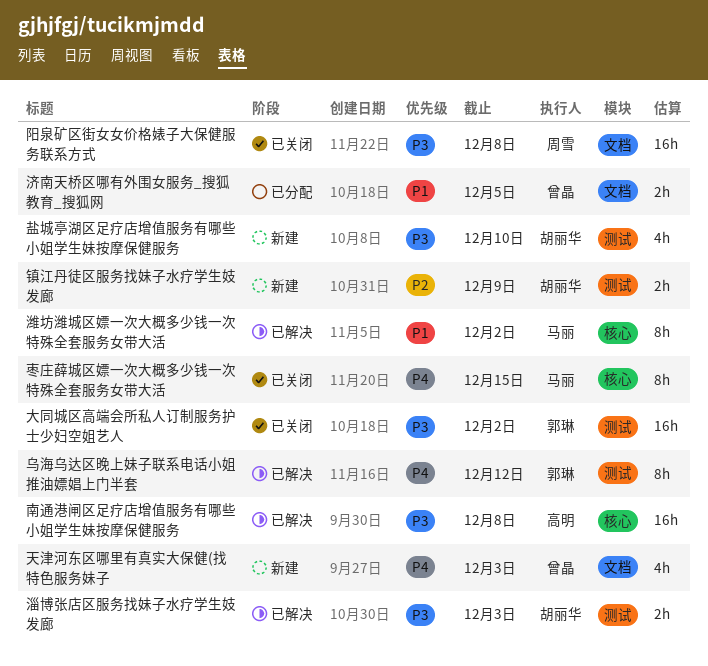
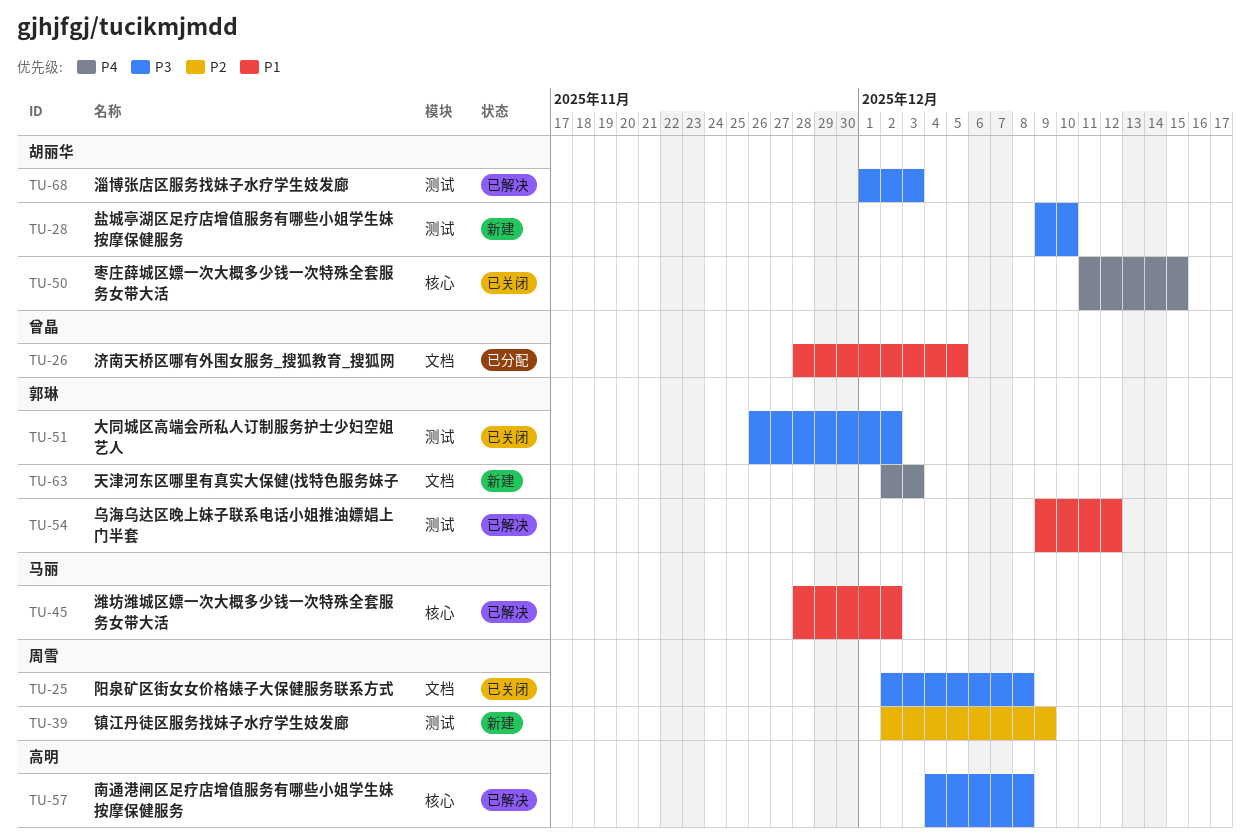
乌海乌达区晚上妹子联系电话小姐推油嫖娼上门半套, priority: P4 -> P1
天津河东区哪里有真实大保健(找特色服务妹子, owner: 曾晶 -> 郭琳
枣庄薛城区嫖一次大概多少钱一次特殊全套服务女带大活, owner: 马丽 -> 胡丽华
镇江丹徒区服务找妹子水疗学生妓发廊, owner: 胡丽华 -> 周雪

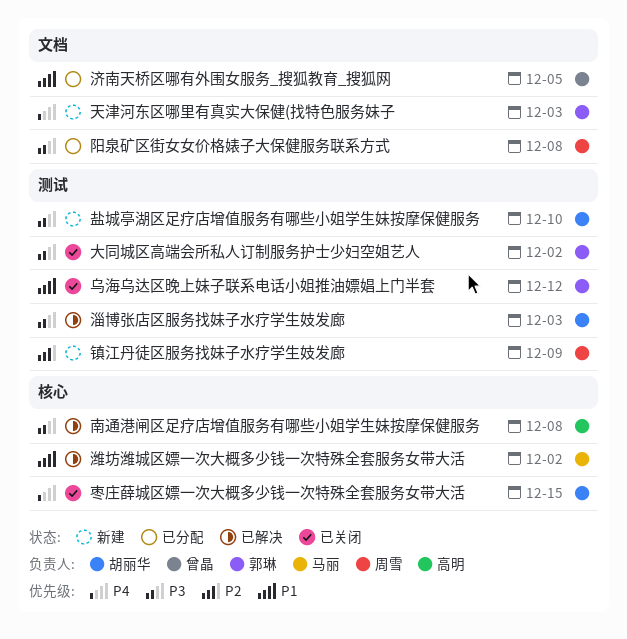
乌海乌达区晚上妹子联系电话小姐推油嫖娼上门半套, status: 已解决 -> 已关闭
阳泉矿区街女女价格婊子大保健服务联系方式, status: 已关闭 -> 已分配

